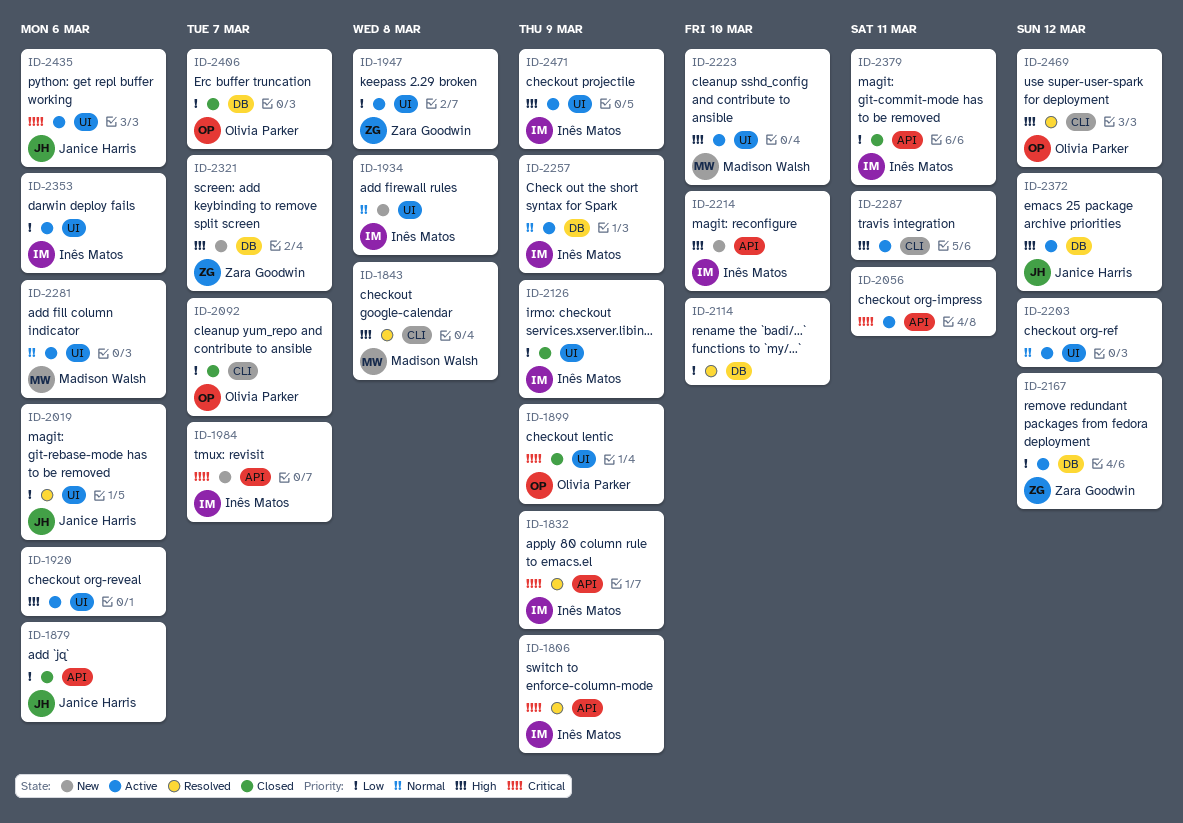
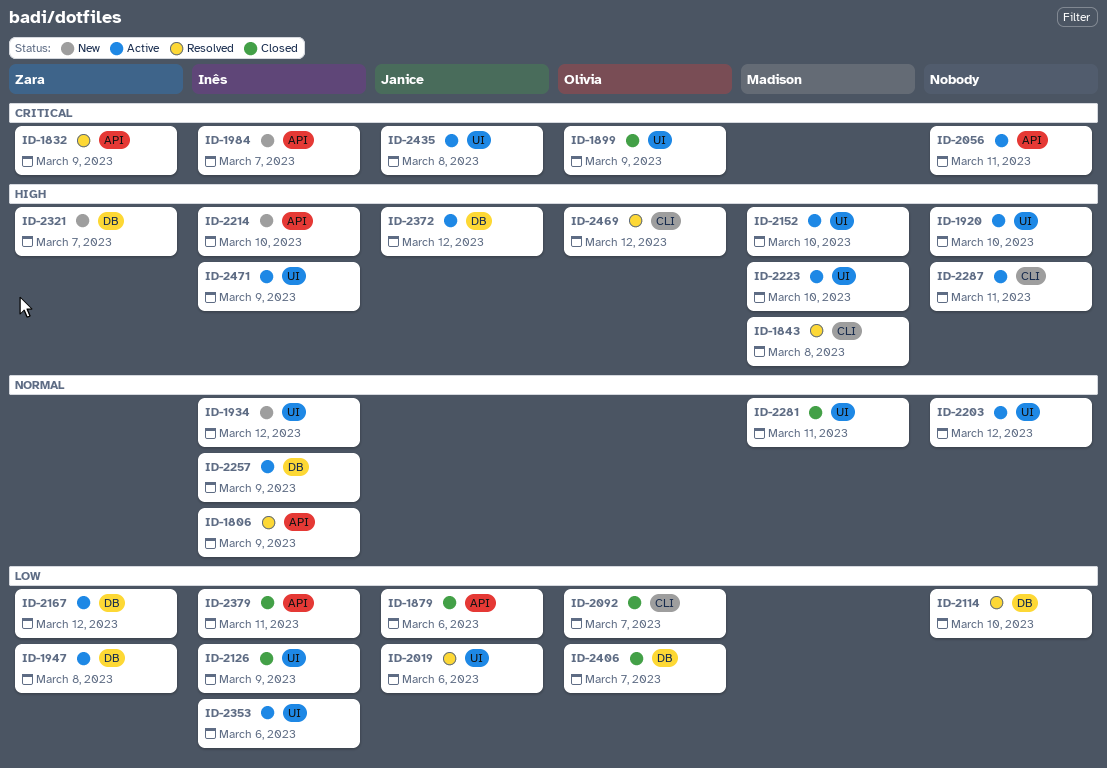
ID-1806, priority: Critical -> Normal
ID-1832, owner: Inês Matos -> Zara Goodwin
ID-1920, due: Mar 6 -> Mar 10
ID-1934, due: Mar 8 -> Mar 12
ID-1947, label: UI -> DB
ID-2152: none -> present
ID-2281, status: Active -> Closed
ID-2281, due: Mar 6 -> Mar 11
ID-2435, due: Mar 6 -> Mar 8

